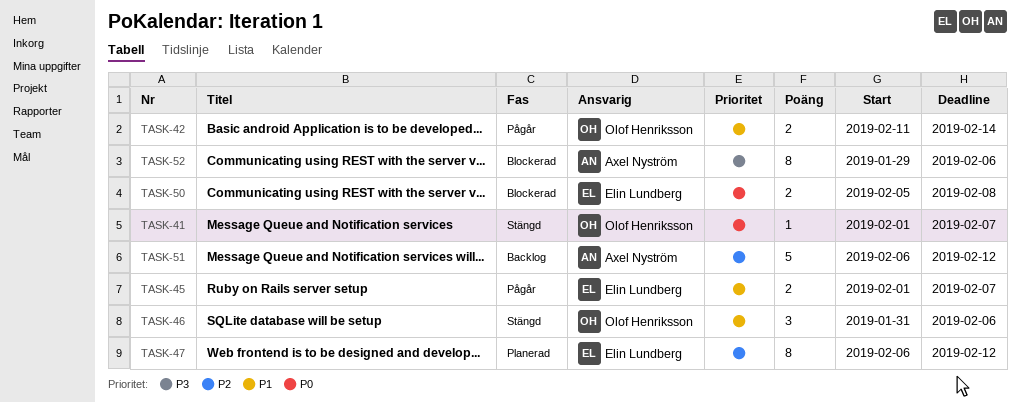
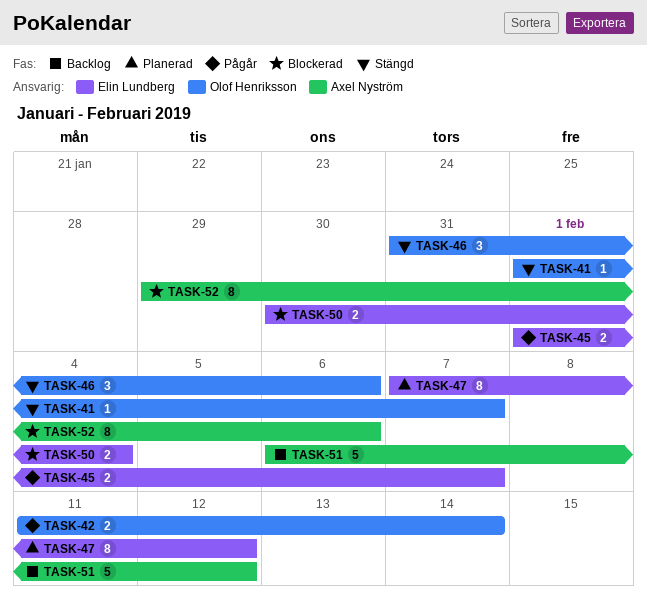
TASK-47, start: Feb 6 -> Feb 7
TASK-50, start: Feb 5 -> Jan 30
TASK-50, due: Feb 8 -> Feb 4

